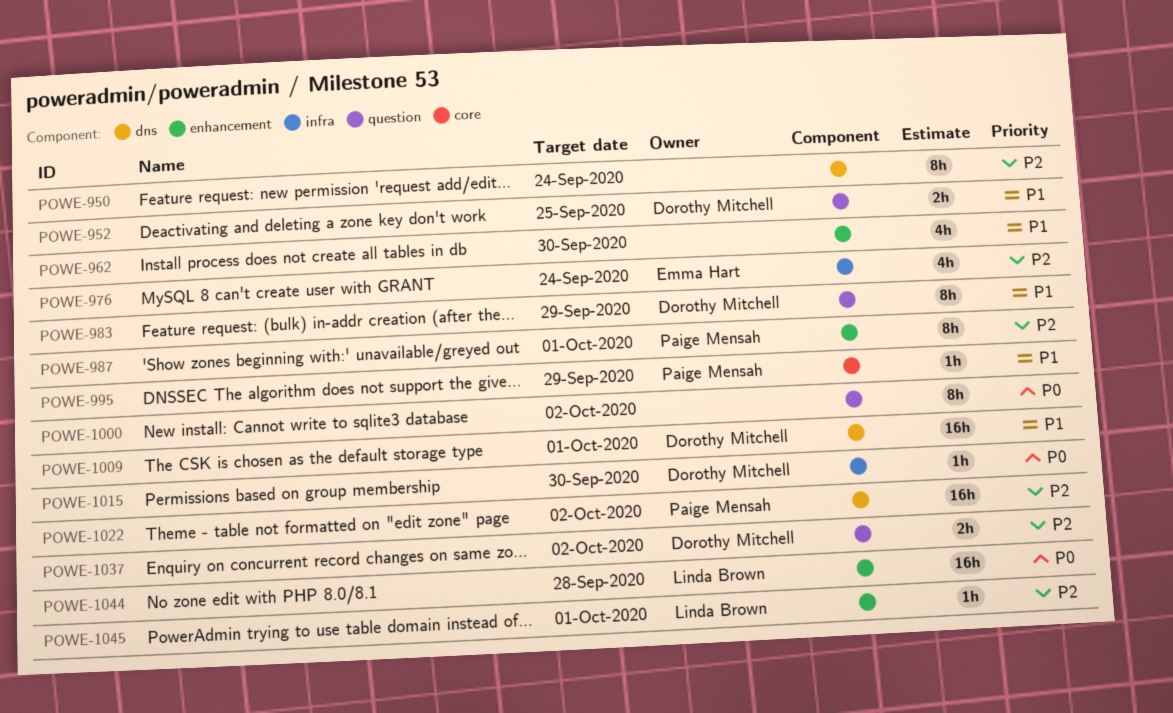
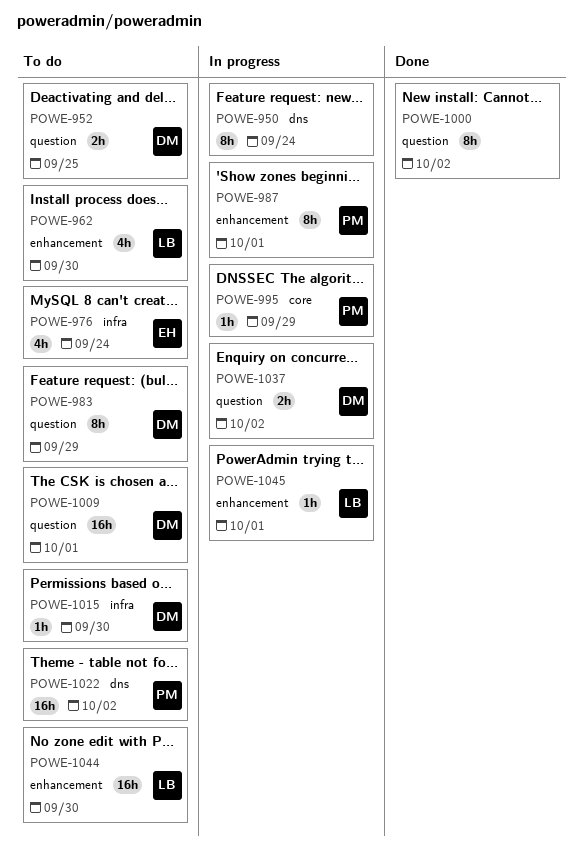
POWE-962, owner: none -> Linda Brown
POWE-1009, label: dns -> question
POWE-1044, due: Sep 28 -> Sep 30

